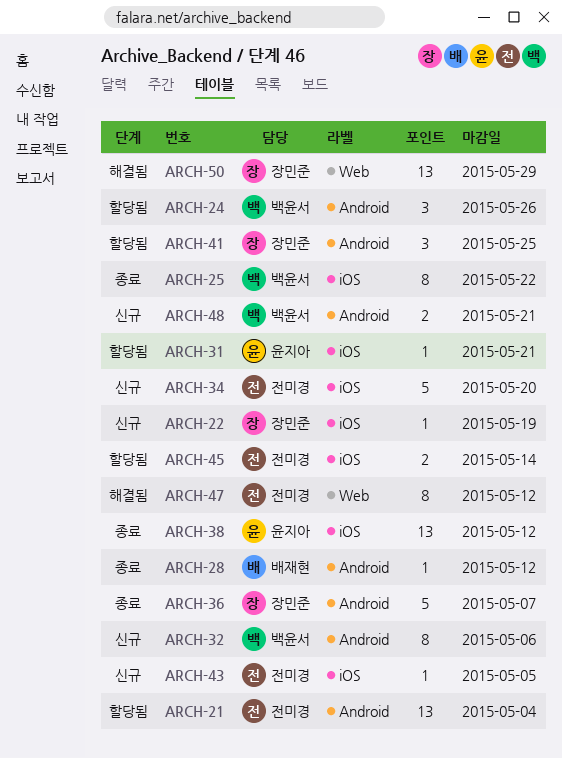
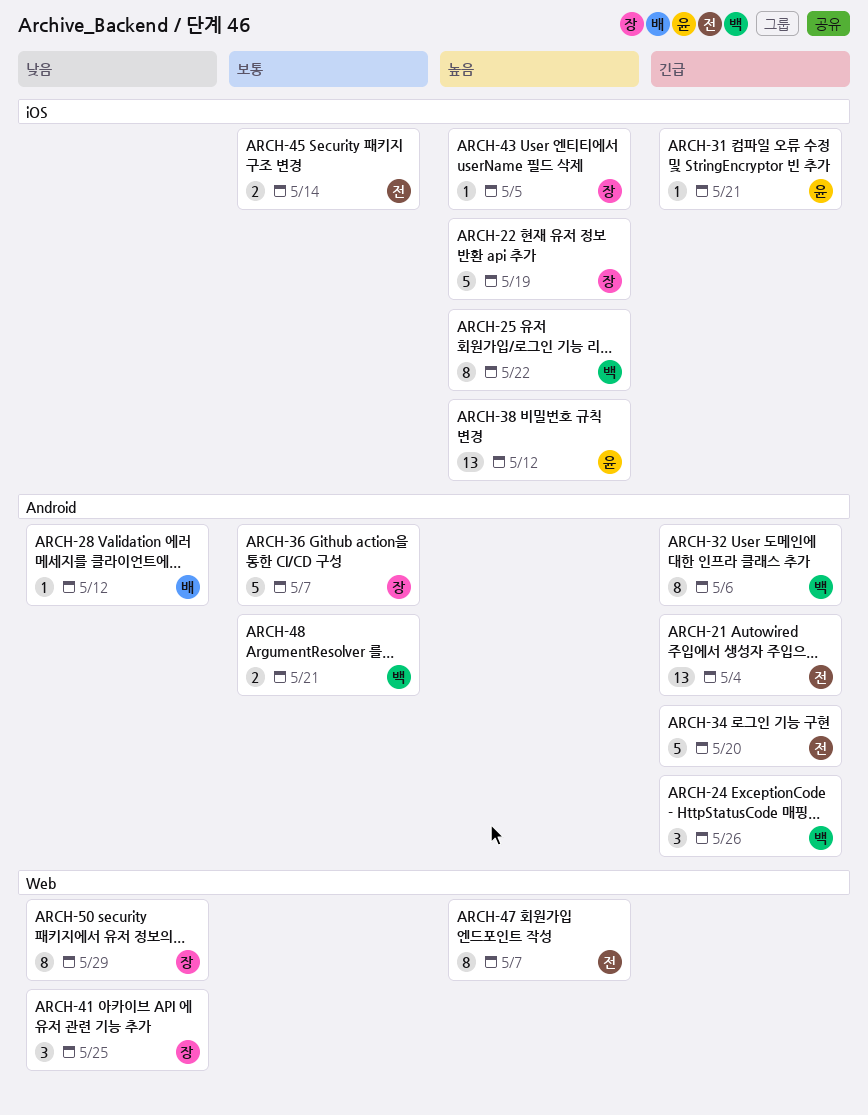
ARCH-22, estimate: 1 -> 5
ARCH-34, label: iOS -> Android
ARCH-41, label: Android -> Web
ARCH-43, owner: 전미경 -> 장민준
ARCH-47, due: May 12 -> May 7
ARCH-50, estimate: 13 -> 8

